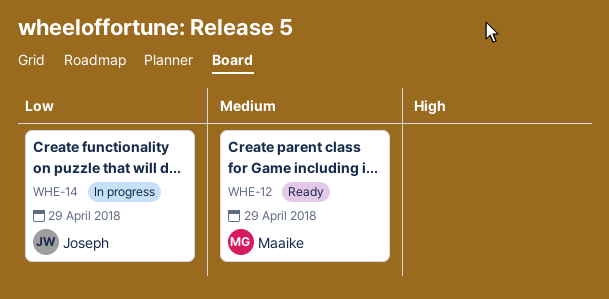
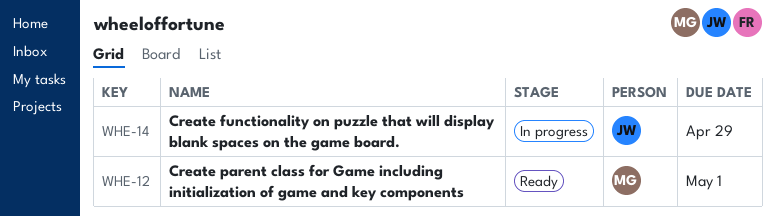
WHE-12, due: Apr 29 -> May 1

